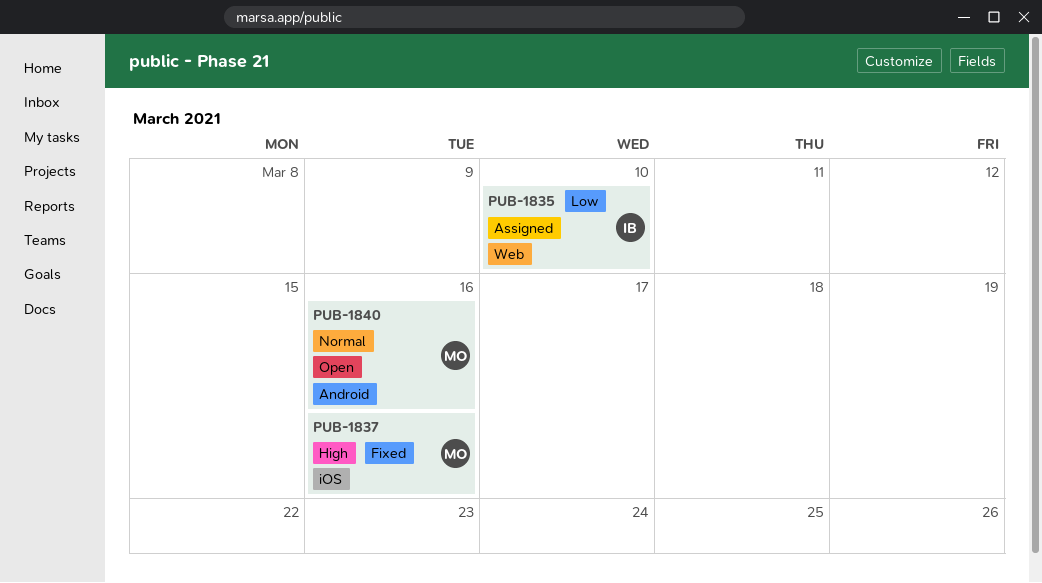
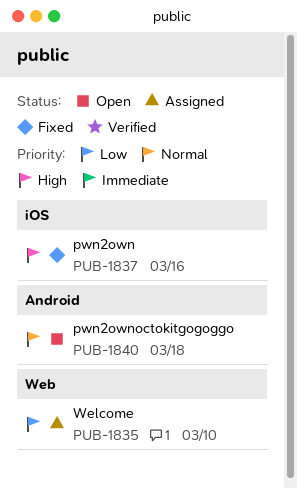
PUB-1840, due: Mar 16 -> Mar 18

